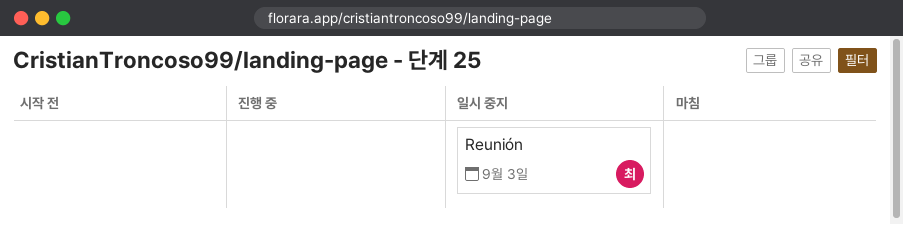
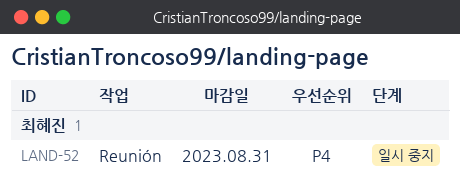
Reunión, due: Sep 3 -> Aug 31

